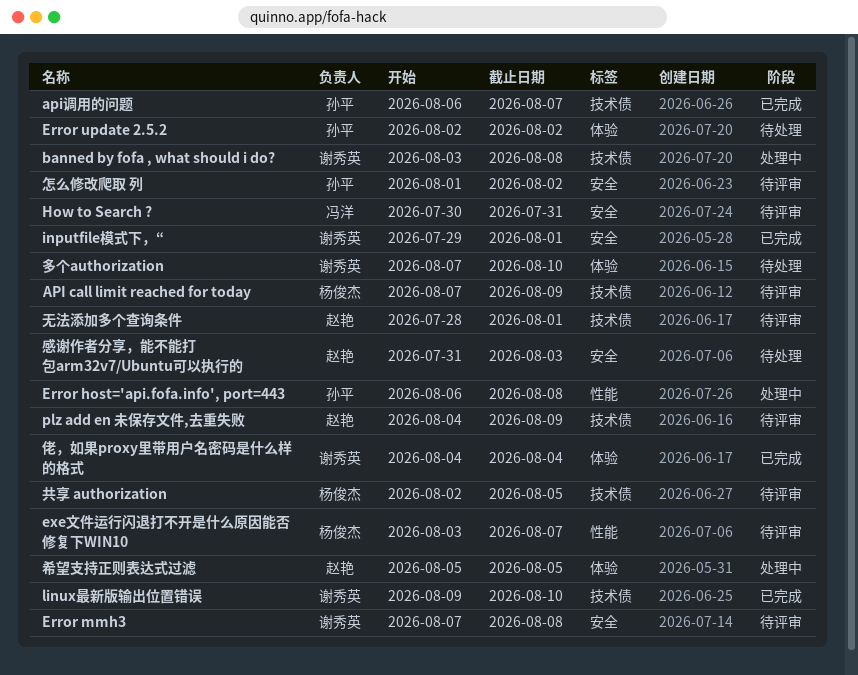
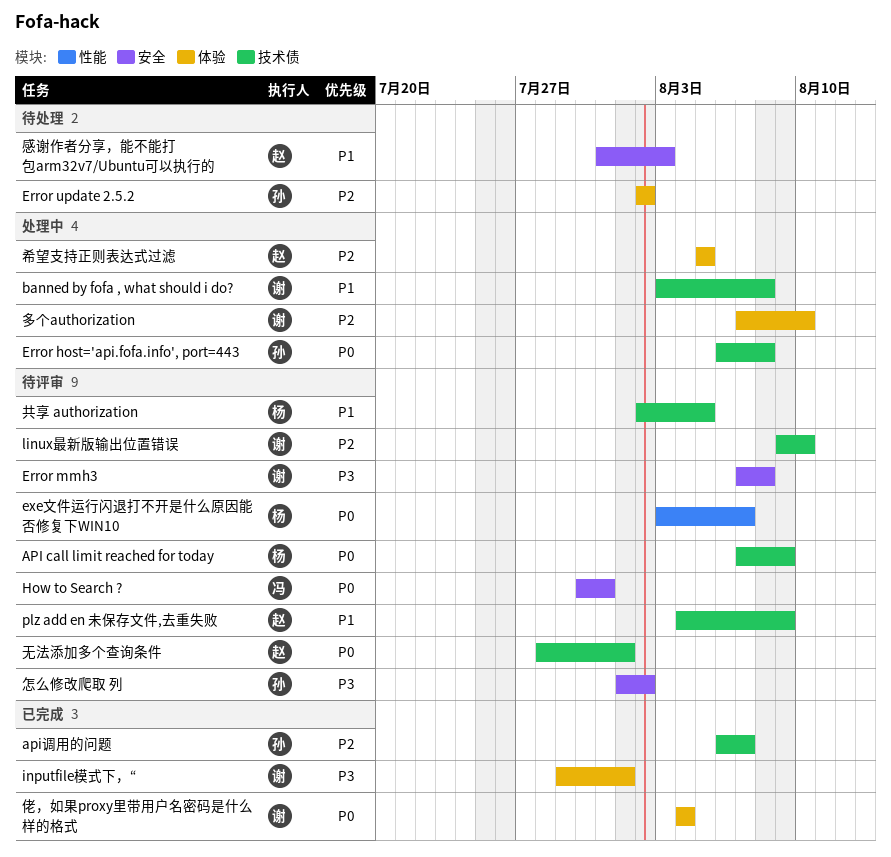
Error host='api.fofa.info', port=443, label: 性能 -> 技术债
inputfile模式下，“, label: 安全 -> 体验
linux最新版输出位置错误, status: 已完成 -> 待评审
多个authorization, status: 待处理 -> 处理中

